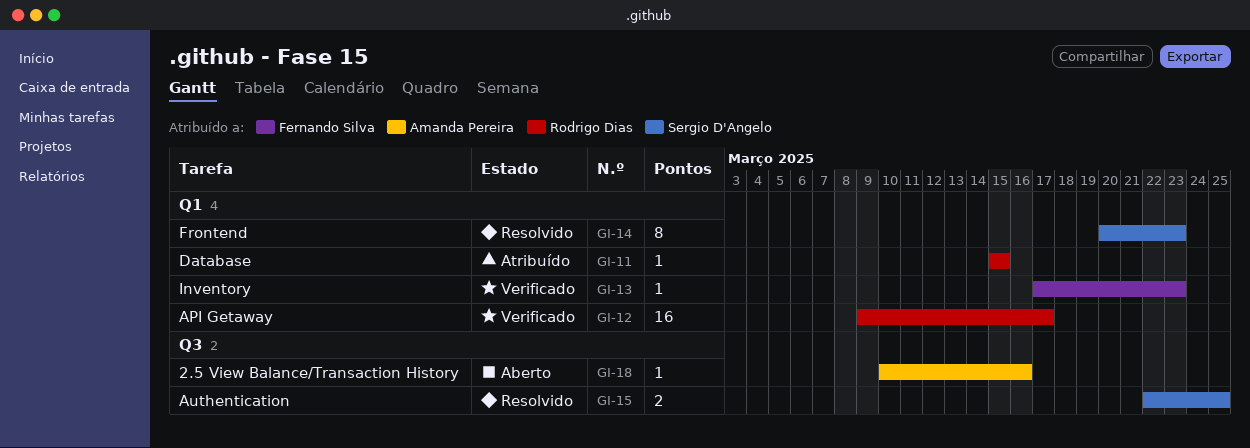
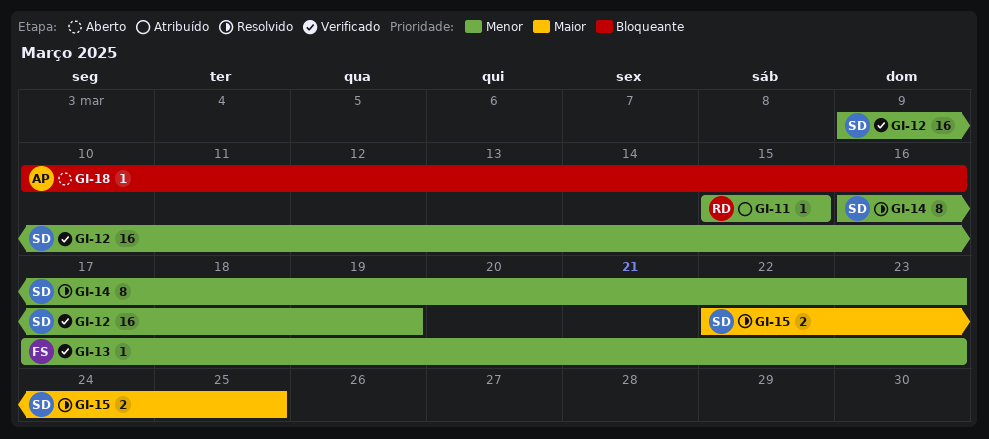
GI-12, owner: Rodrigo Dias -> Sergio D'Angelo
GI-12, due: Mar 17 -> Mar 19
GI-14, start: Mar 20 -> Mar 16

